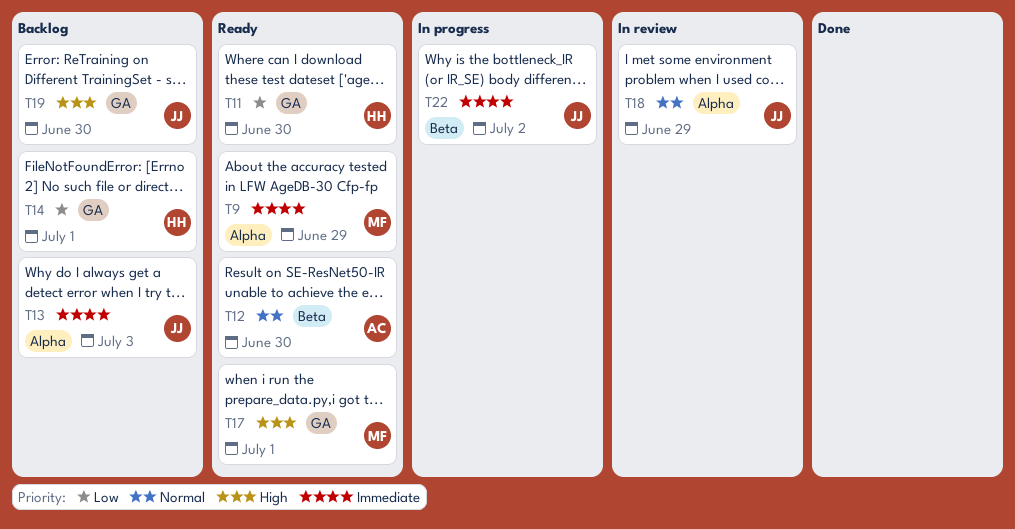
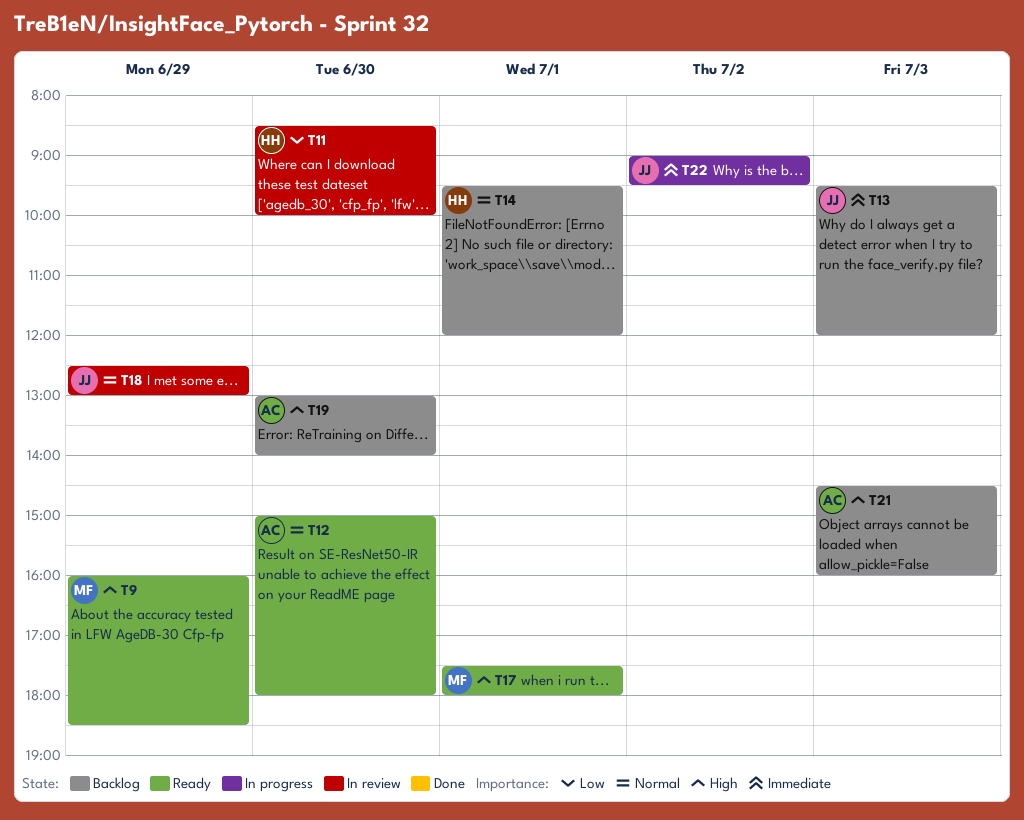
T9, priority: Immediate -> High
T11, status: Ready -> In review
T14, priority: Low -> Normal
T19, owner: JJ -> AC
T21: none -> present

